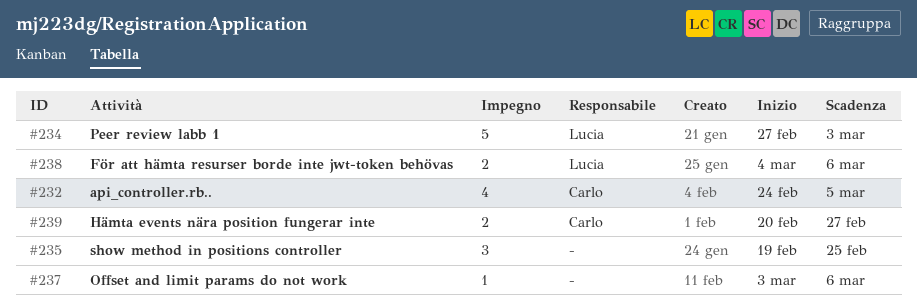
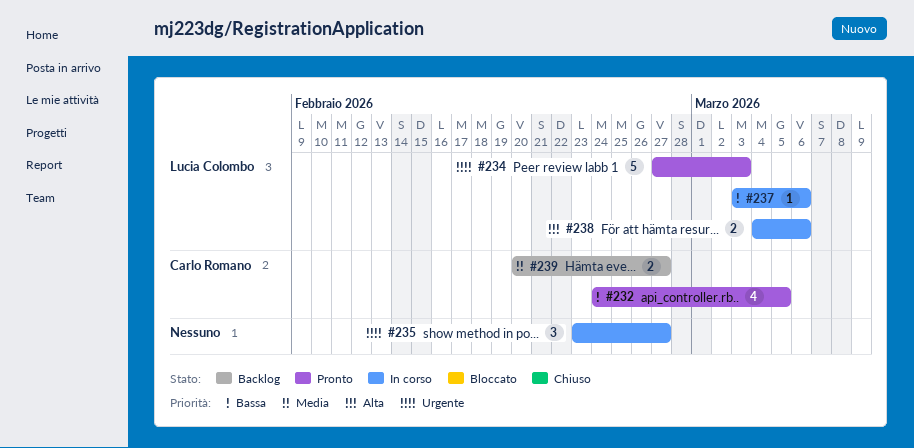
#235, start: Feb 19 -> Feb 23
#235, due: Feb 25 -> Feb 27
#237, owner: none -> Lucia Colombo

